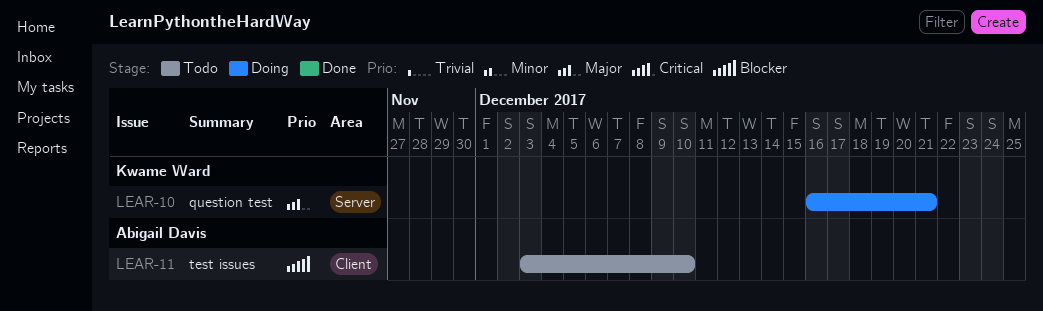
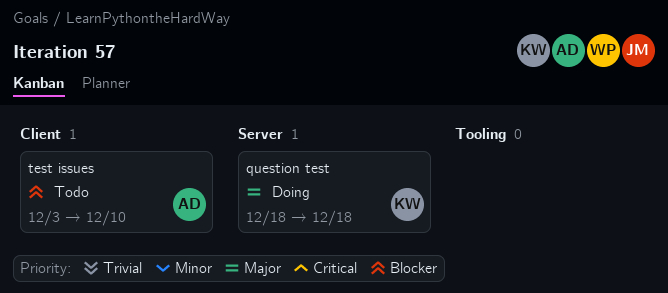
question test, start: Dec 16 -> Dec 18
question test, due: Dec 21 -> Dec 18

